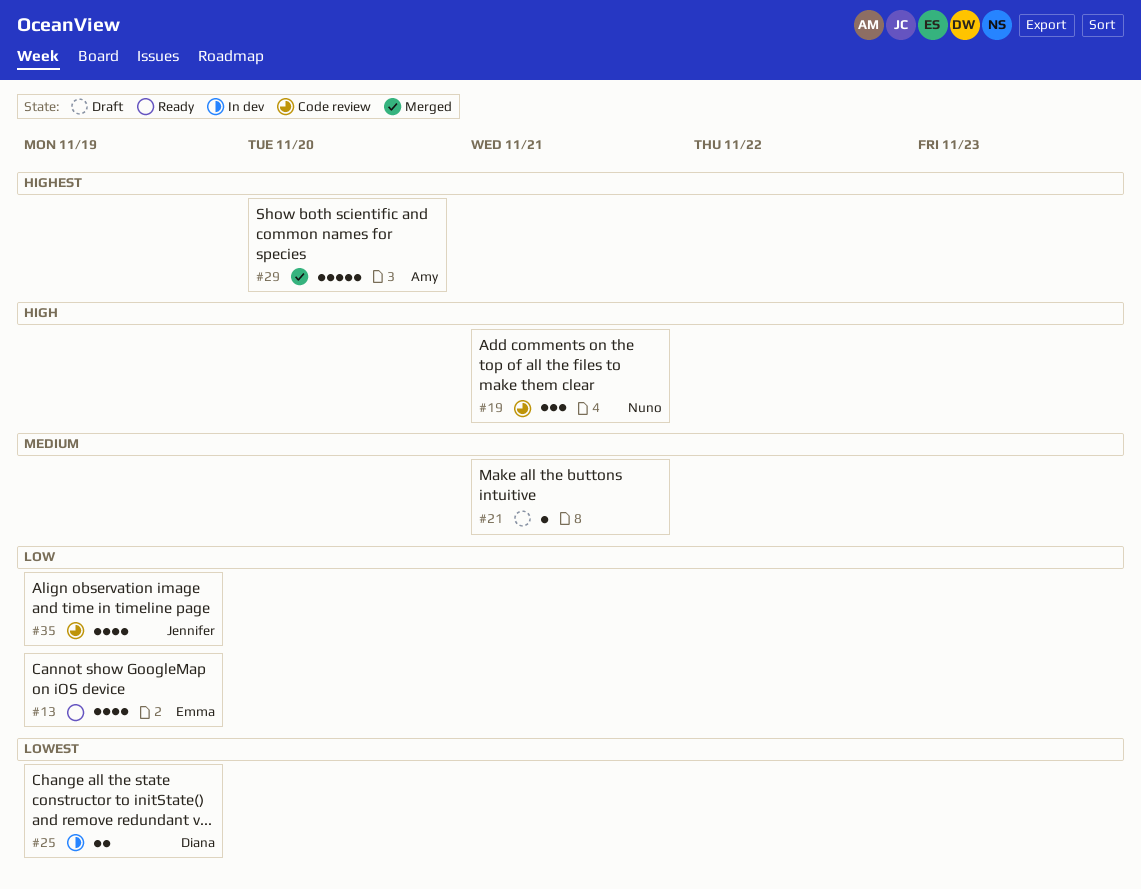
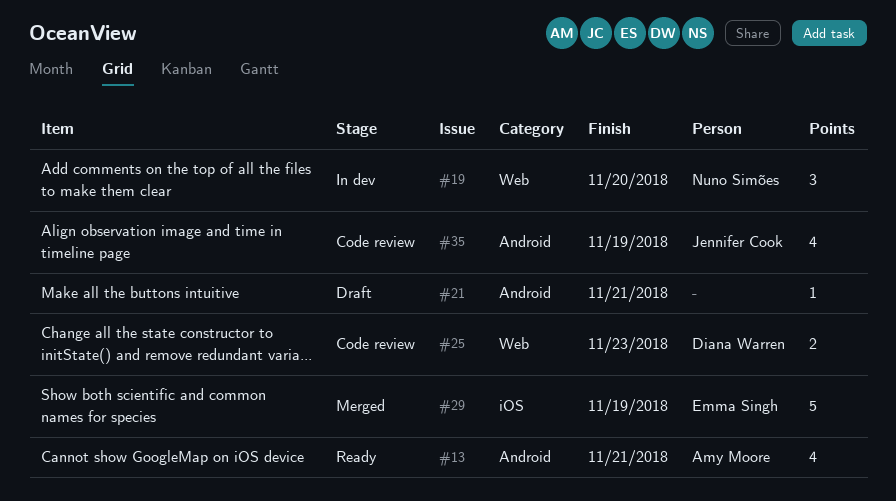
#13, owner: Emma Singh -> Amy Moore
#13, due: Nov 19 -> Nov 21
#19, status: Code review -> In dev
#19, due: Nov 21 -> Nov 20
#25, status: In dev -> Code review
#25, due: Nov 19 -> Nov 23
#29, owner: Amy Moore -> Emma Singh
#29, due: Nov 20 -> Nov 19

